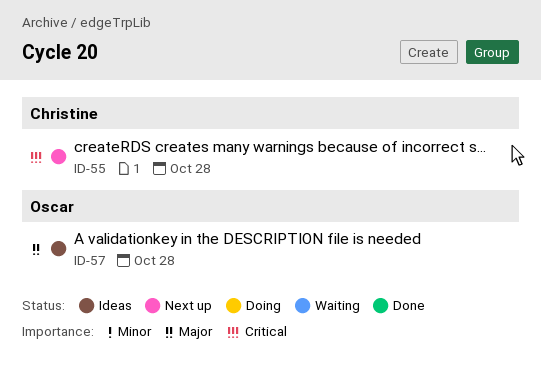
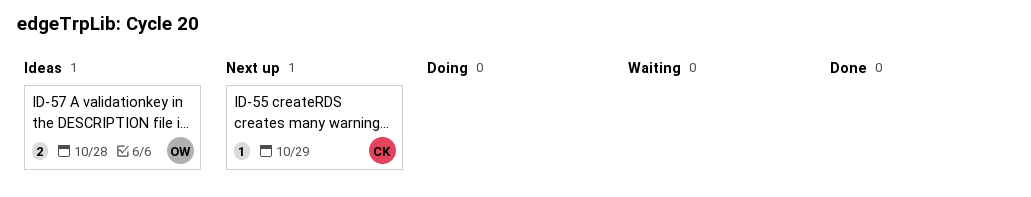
ID-55, due: Oct 28 -> Oct 29

